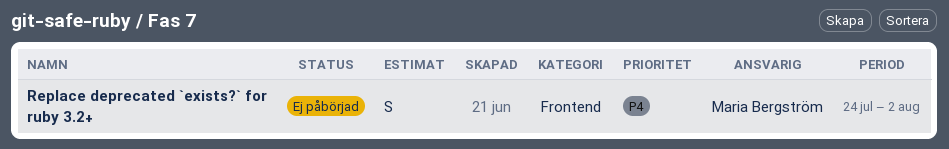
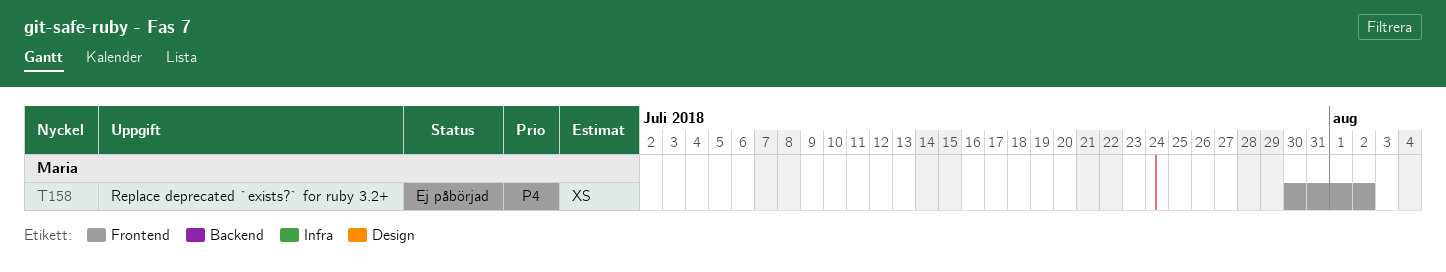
Replace deprecated `exists?` for ruby 3.2+, estimate: S -> XS
Replace deprecated `exists?` for ruby 3.2+, start: Jul 24 -> Jul 30

